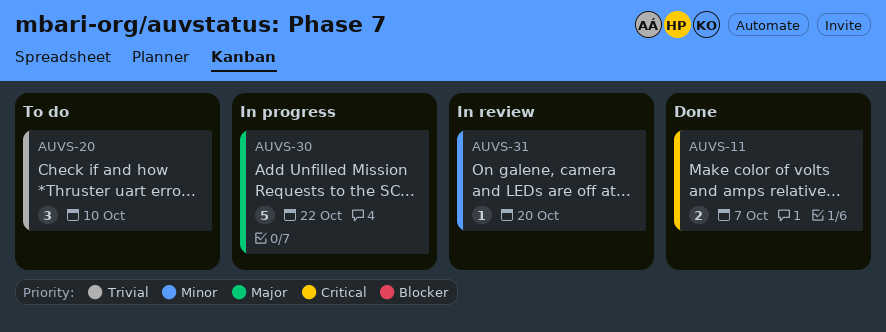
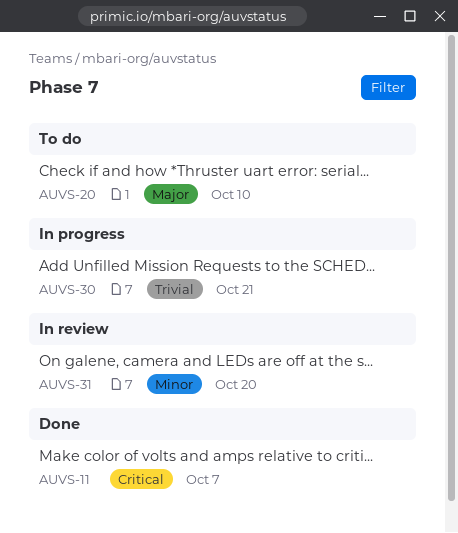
AUVS-20, priority: Trivial -> Major
AUVS-30, priority: Major -> Trivial
AUVS-30, due: Oct 22 -> Oct 21

